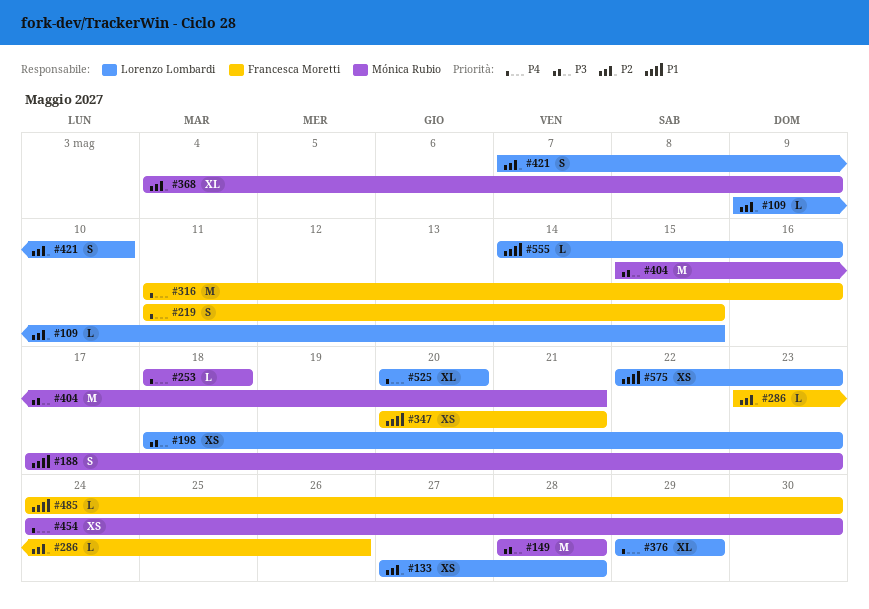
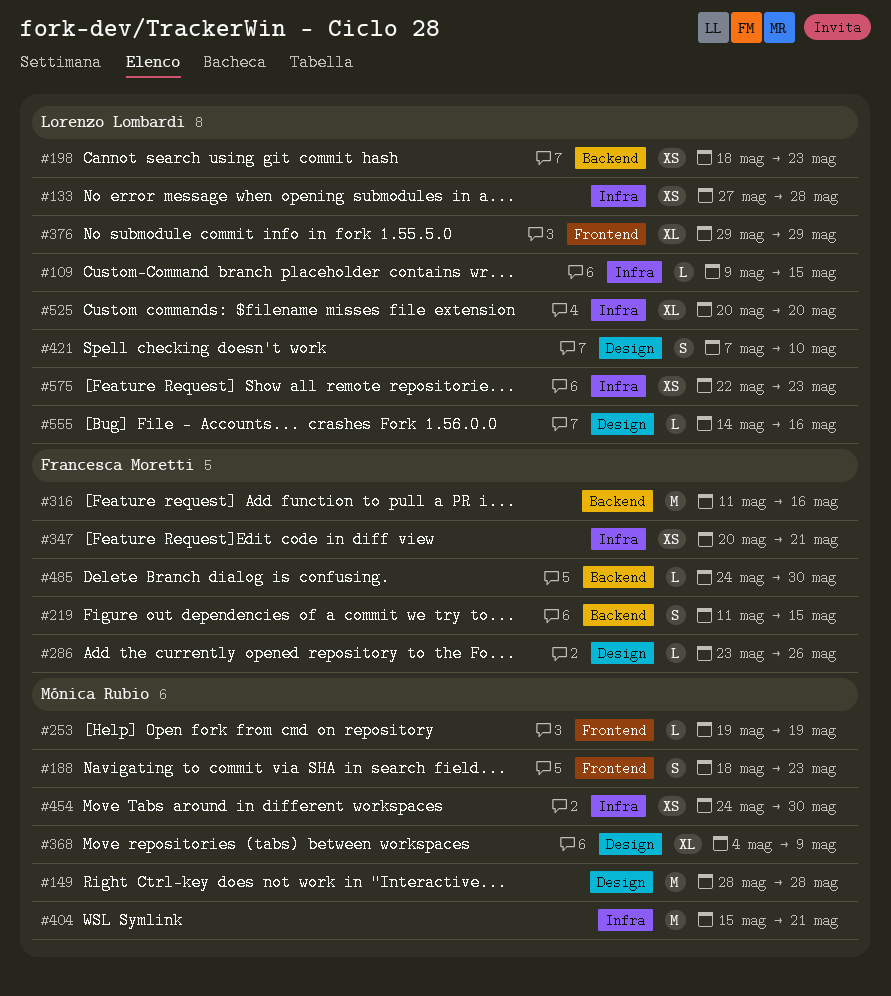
#188, start: May 17 -> May 18
#253, start: May 18 -> May 19
#253, due: May 18 -> May 19

